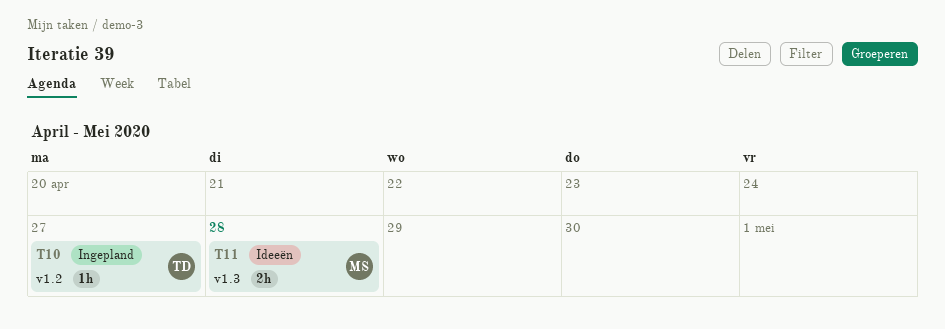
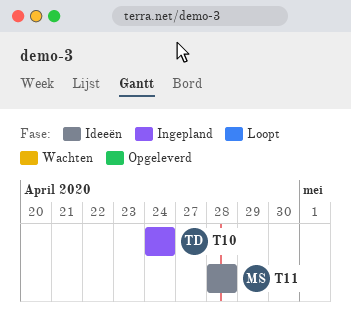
T10, due: Apr 27 -> Apr 24

